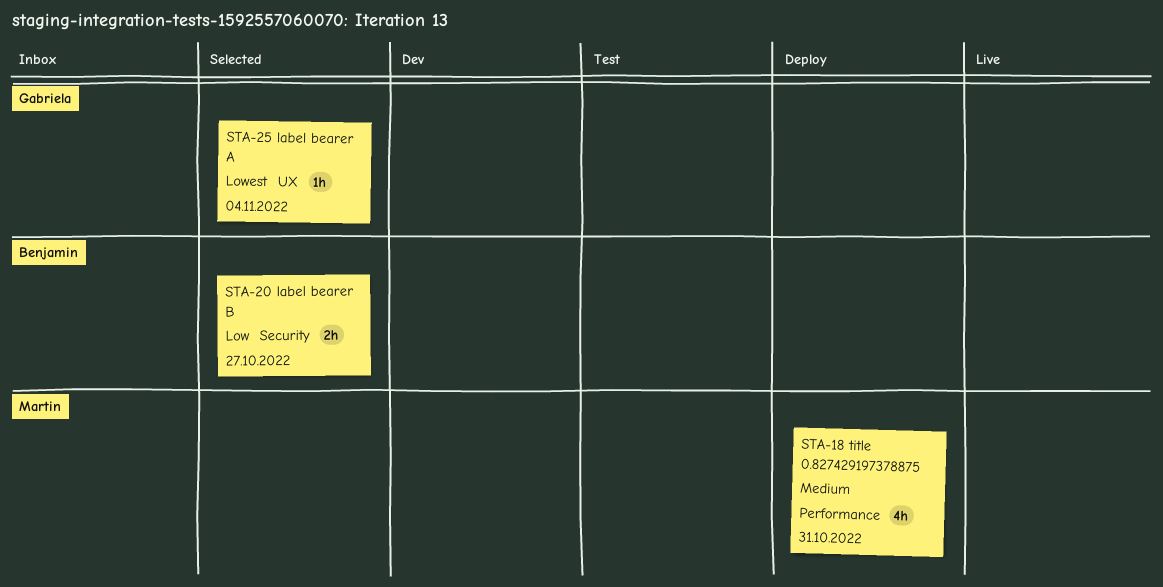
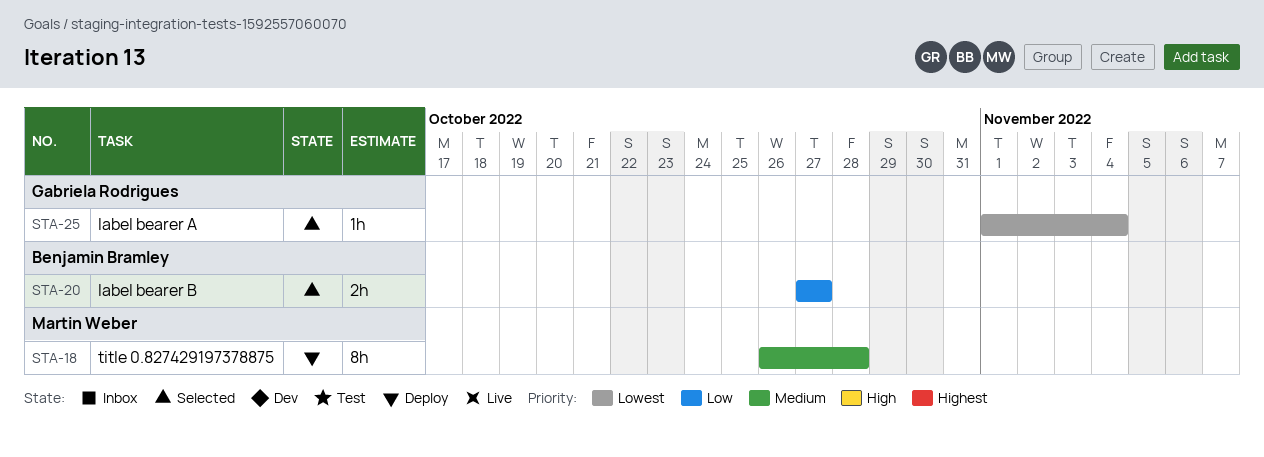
STA-18, estimate: 4h -> 8h
STA-18, due: Oct 31 -> Oct 28

